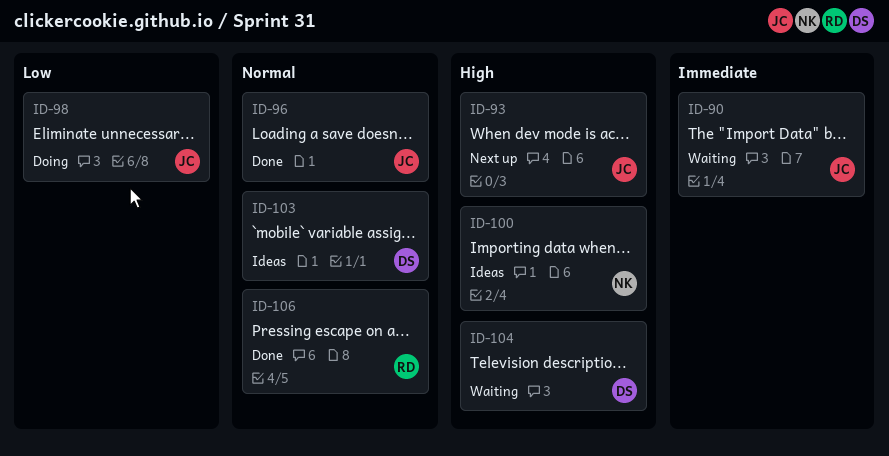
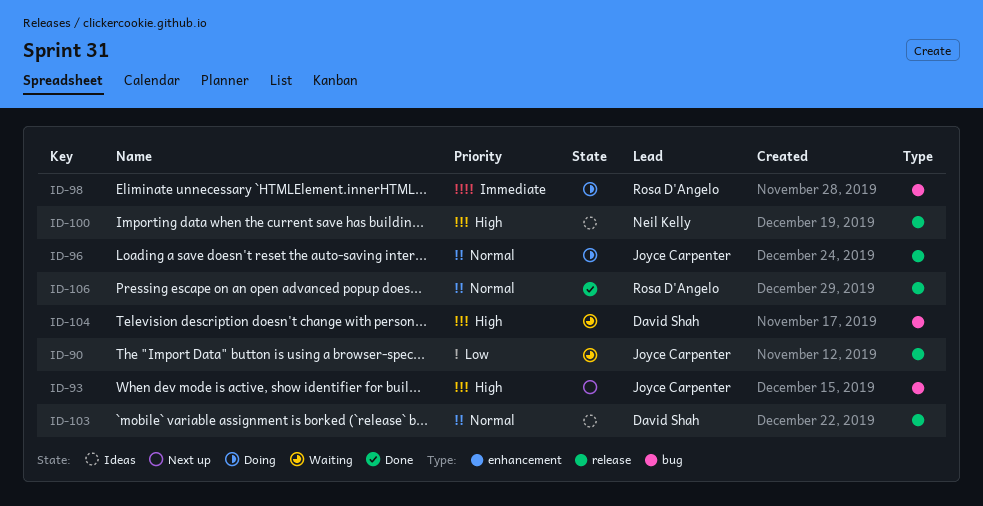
ID-90, priority: Immediate -> Low
ID-96, status: Done -> Doing
ID-98, owner: Joyce Carpenter -> Rosa D'Angelo
ID-98, priority: Low -> Immediate

